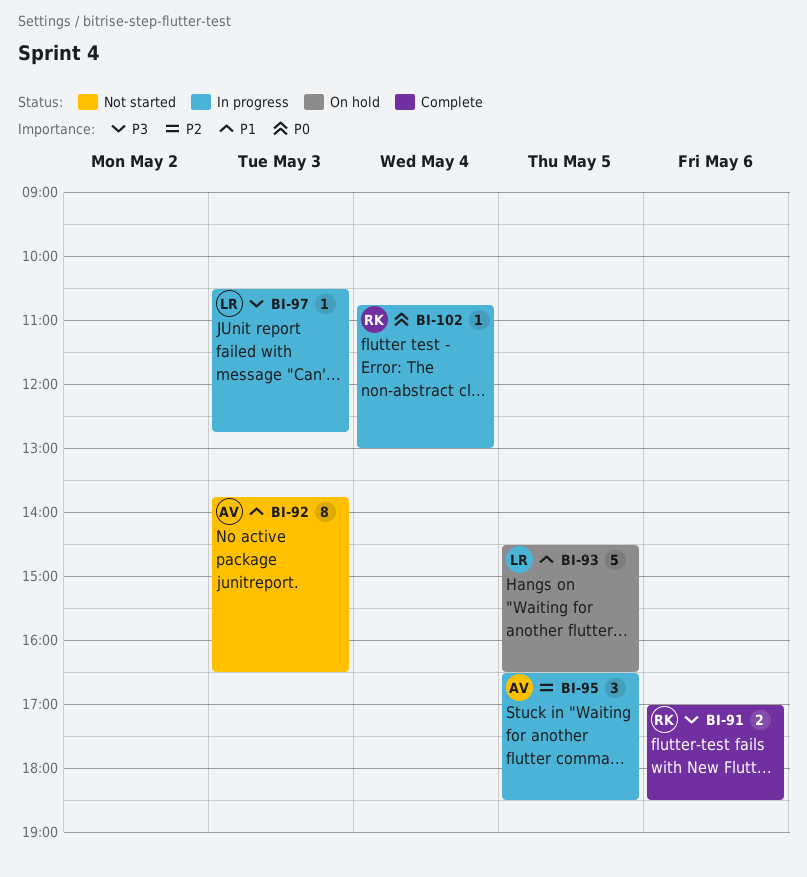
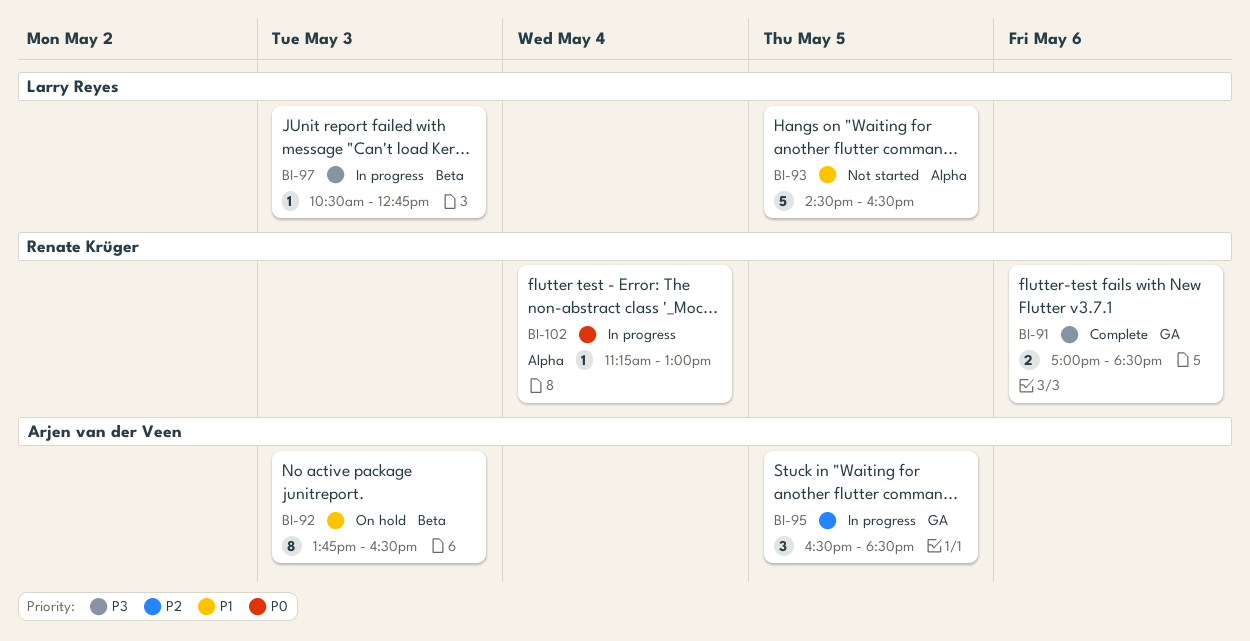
BI-92, status: Not started -> On hold
BI-93, status: On hold -> Not started
BI-102, begins: 10:45 -> 11:15

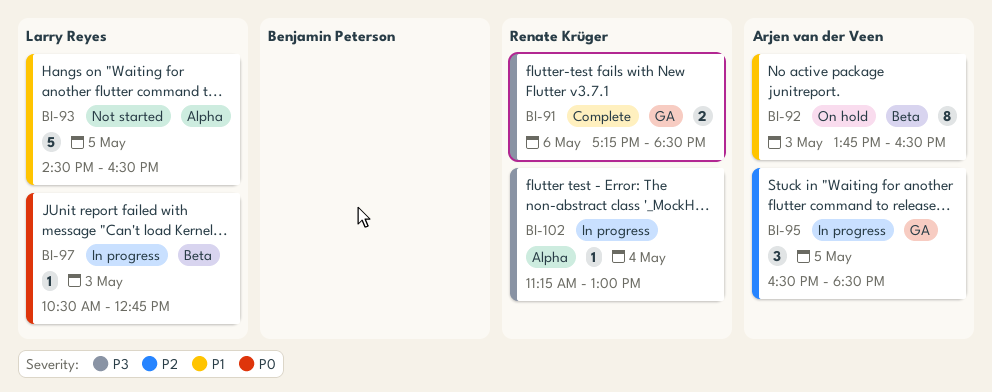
BI-91, begins: 17:00 -> 17:15
BI-97, priority: P3 -> P0
BI-102, priority: P0 -> P3

